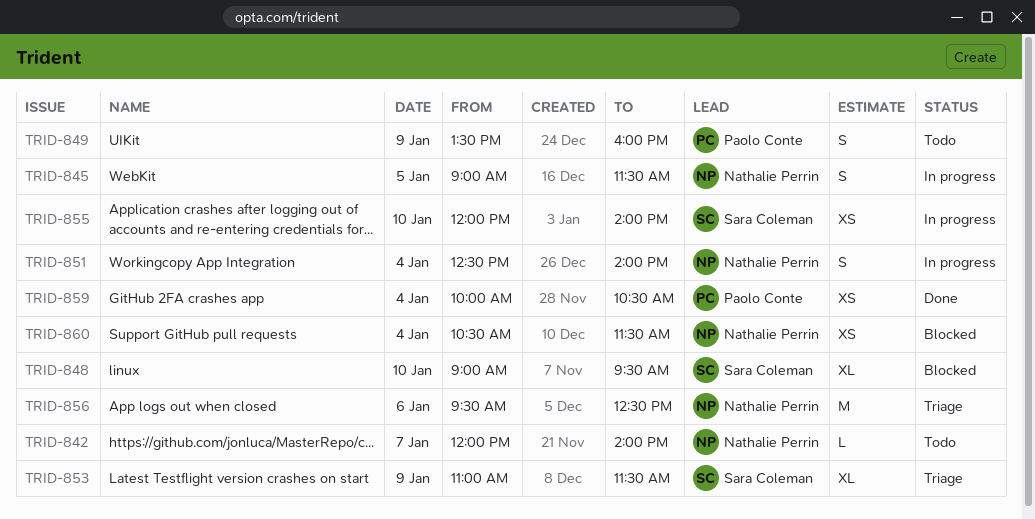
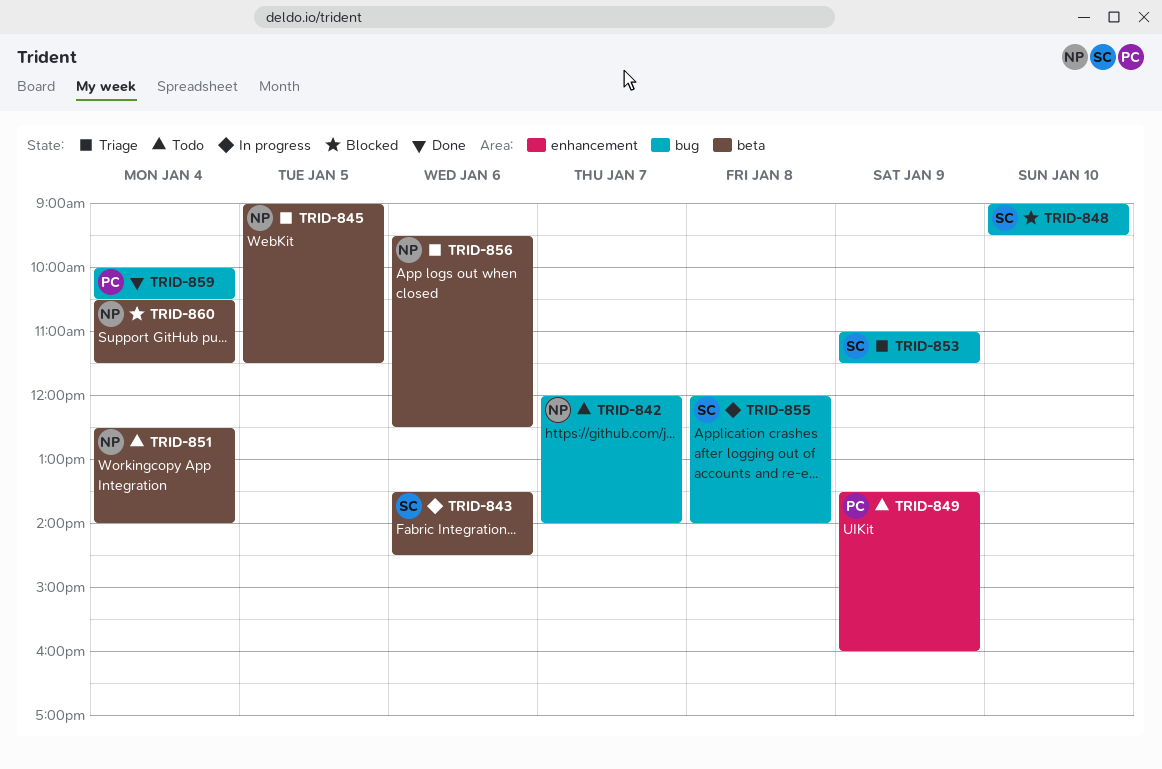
TRID-843: none -> present
TRID-845, status: In progress -> Triage
TRID-851, status: In progress -> Todo
TRID-855, day: Jan 10 -> Jan 8

